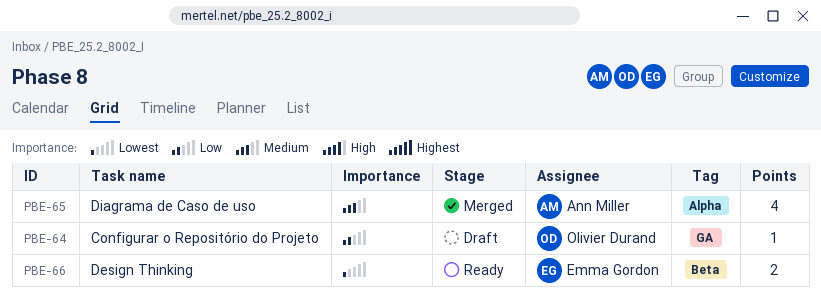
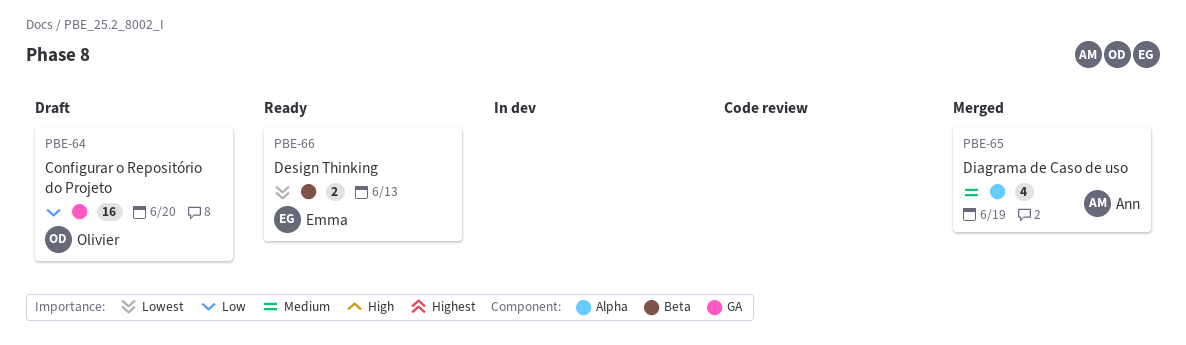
PBE-64, estimate: 1 -> 16

